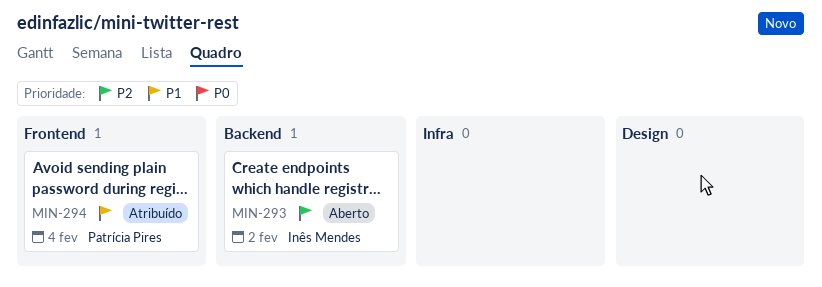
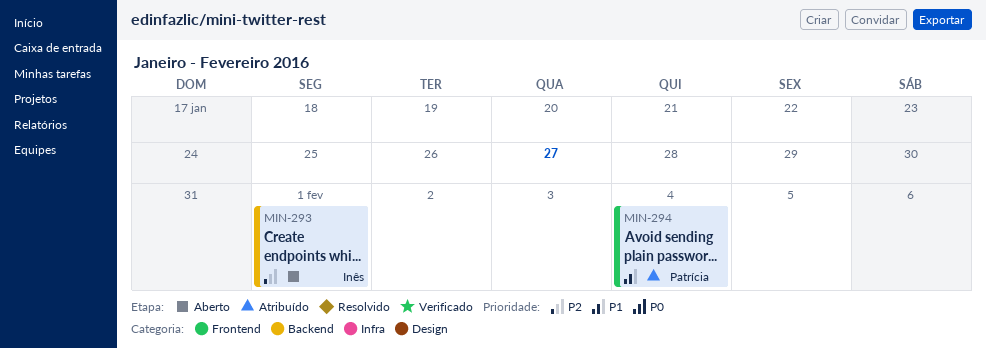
MIN-293, due: Feb 2 -> Feb 1

